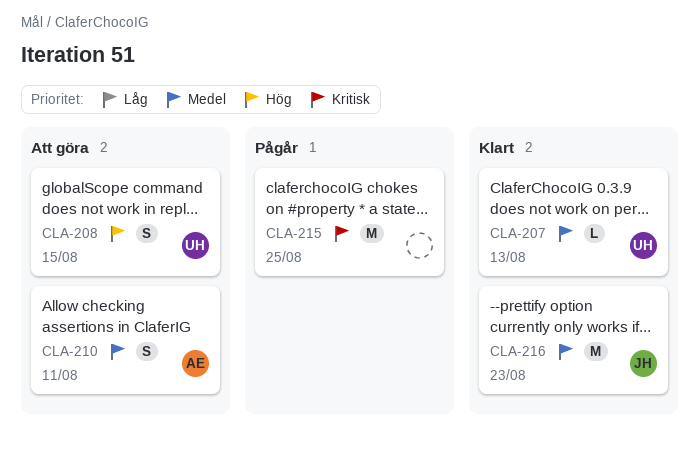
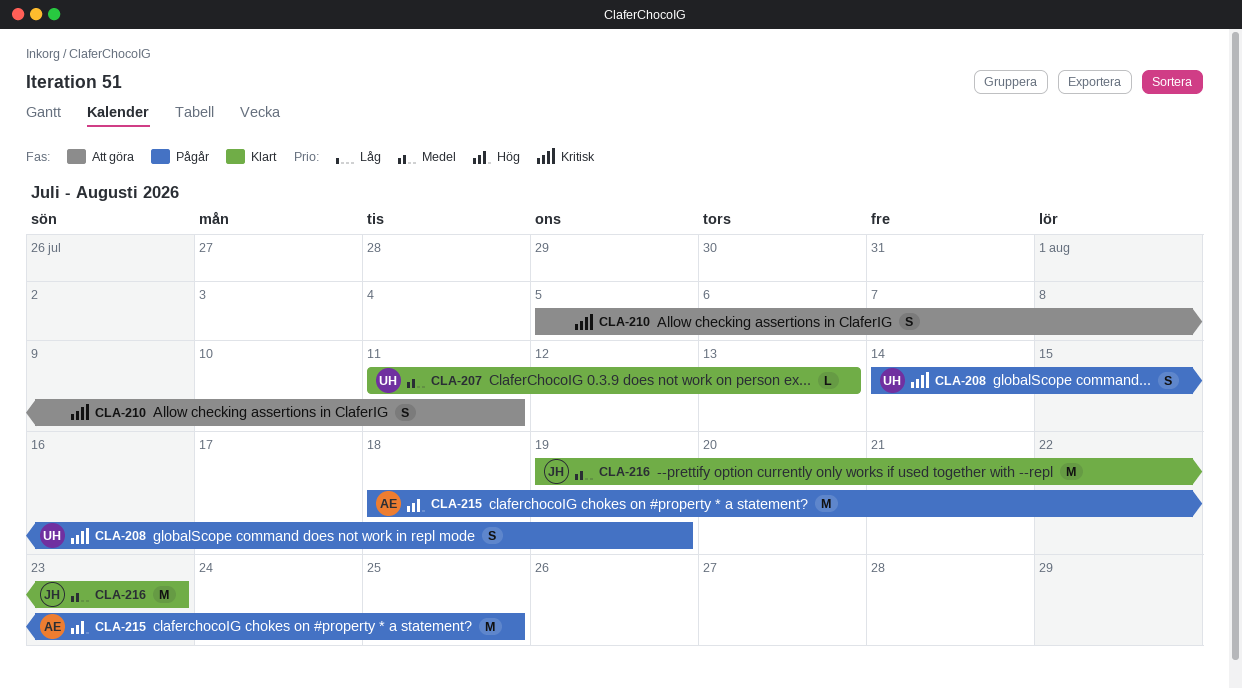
CLA-208, status: Att göra -> Pågår
CLA-208, priority: Hög -> Kritisk
CLA-208, due: Aug 15 -> Aug 19
CLA-210, owner: AE -> none
CLA-210, priority: Medel -> Kritisk
CLA-215, owner: none -> AE
CLA-215, priority: Kritisk -> Hög

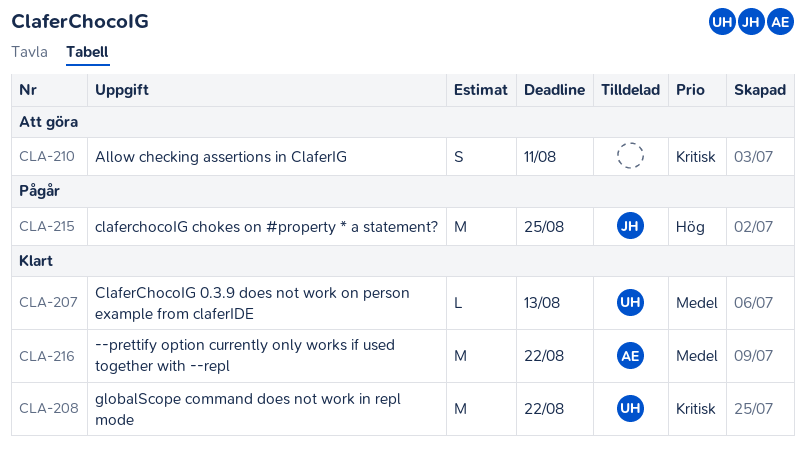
CLA-208, status: Pågår -> Klart
CLA-208, estimate: S -> M
CLA-208, due: Aug 19 -> Aug 22
CLA-215, owner: AE -> JH
CLA-216, owner: JH -> AE
CLA-216, due: Aug 23 -> Aug 22

